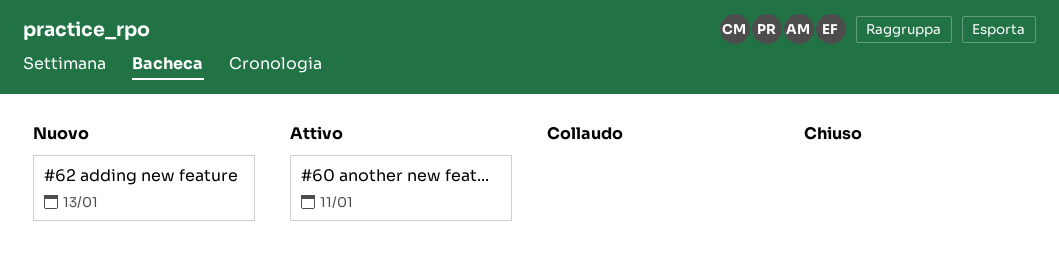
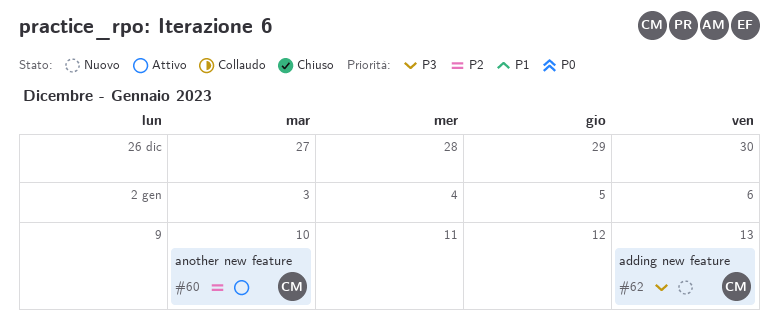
#60, due: Jan 11 -> Jan 10

